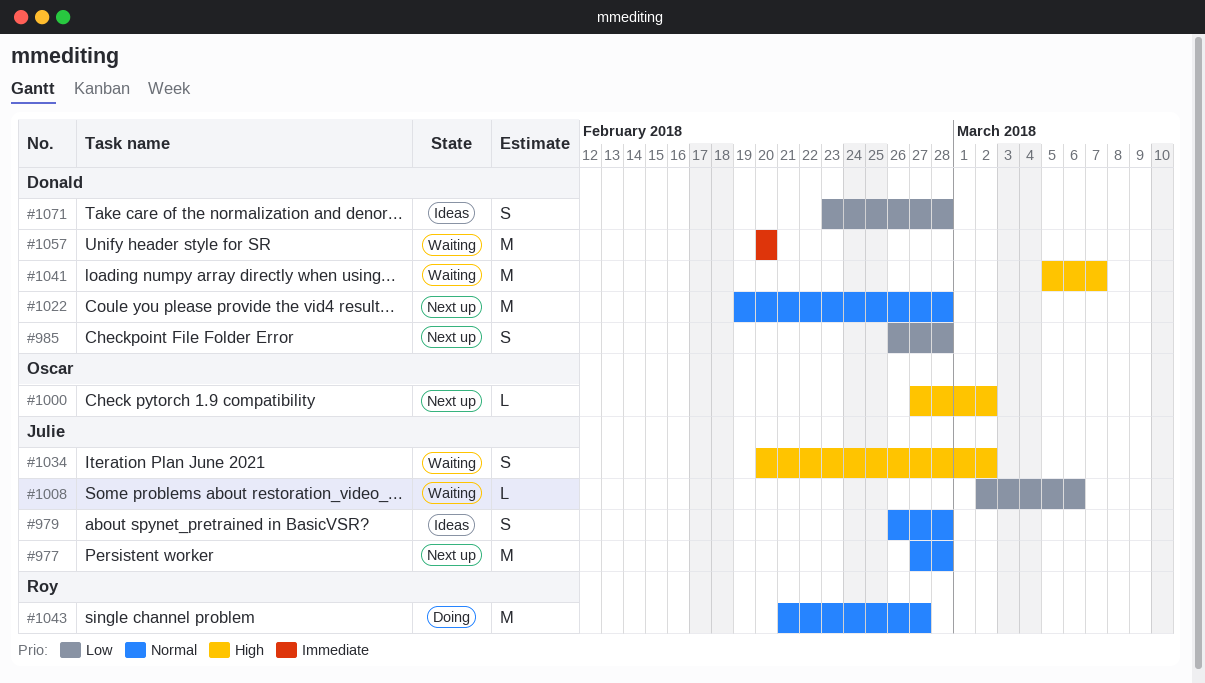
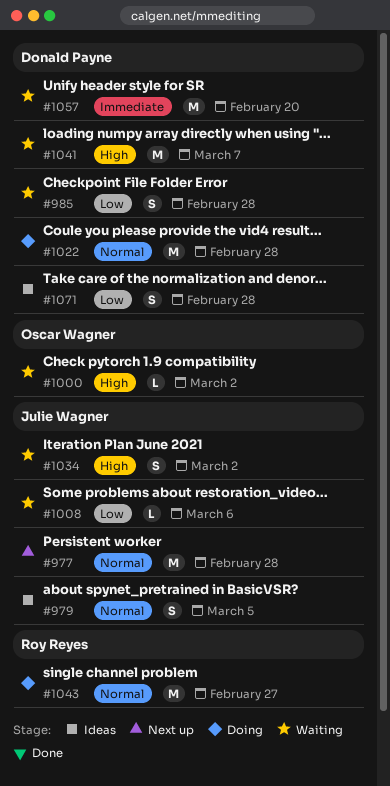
#979, due: Feb 28 -> Mar 5
#985, status: Next up -> Waiting
#1000, status: Next up -> Waiting
#1022, status: Next up -> Doing

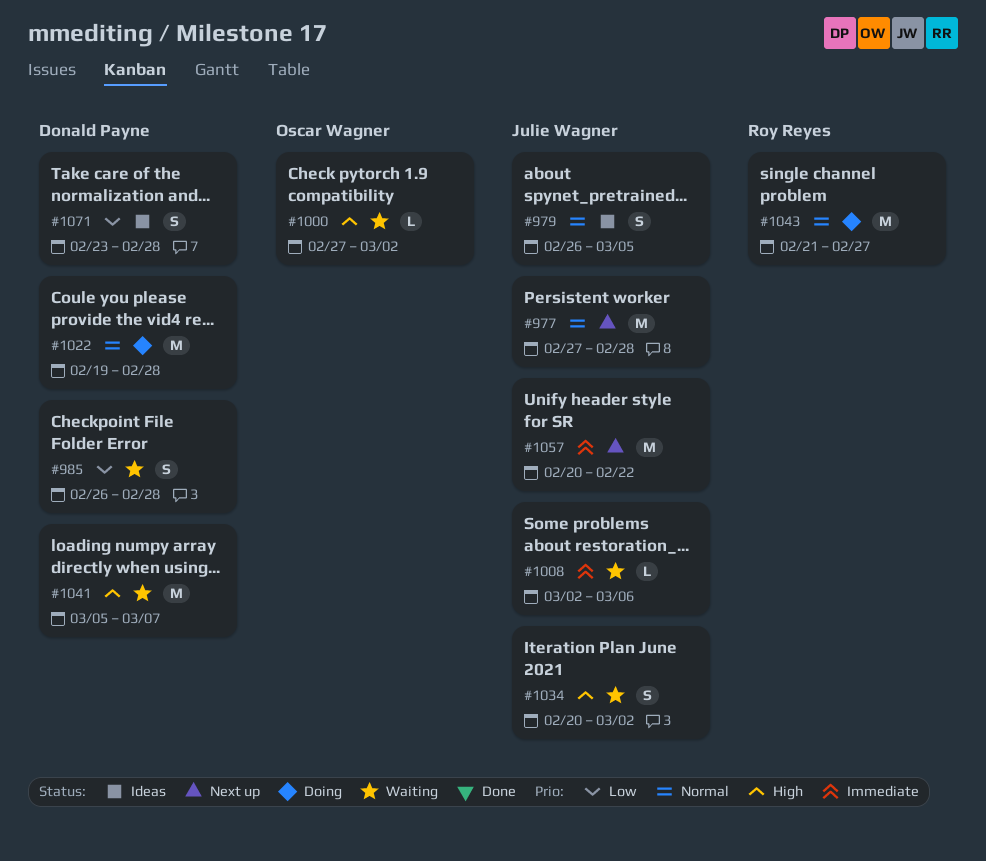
#1008, priority: Low -> Immediate
#1057, status: Waiting -> Next up
#1057, owner: Donald Payne -> Julie Wagner
#1057, due: Feb 20 -> Feb 22

